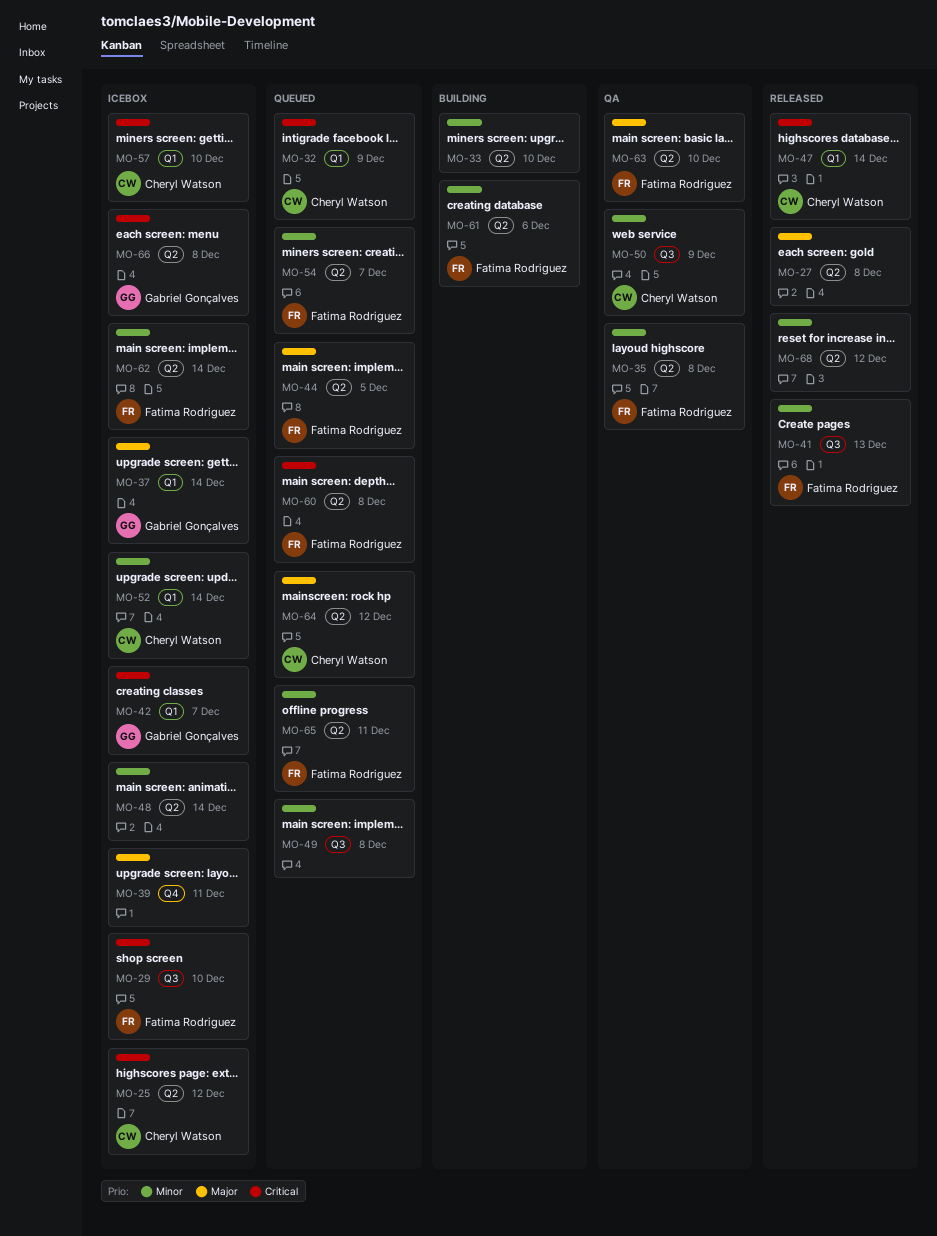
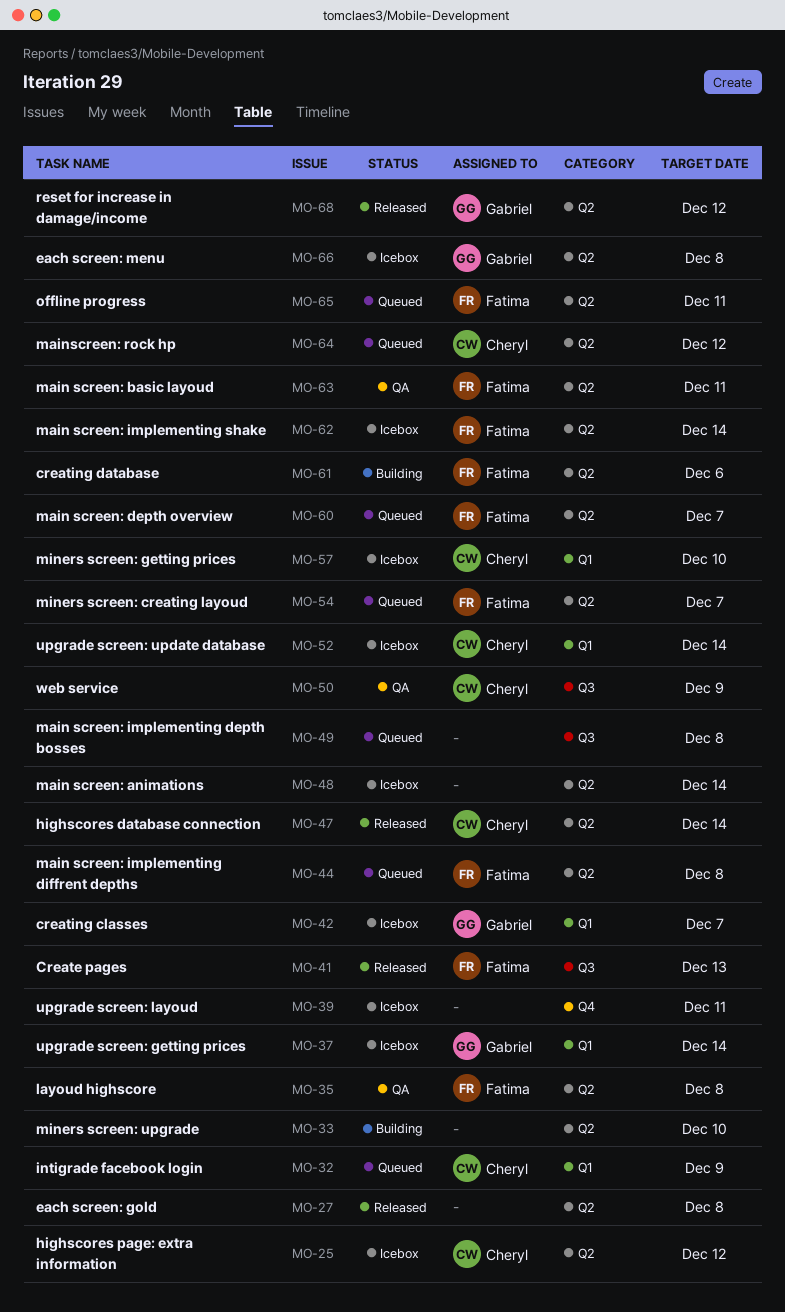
MO-29: present -> none
MO-44, due: Dec 5 -> Dec 8
MO-47, label: Q1 -> Q2
MO-60, due: Dec 8 -> Dec 7
MO-63, due: Dec 10 -> Dec 11
MO-68, owner: none -> Gabriel Gonçalves

